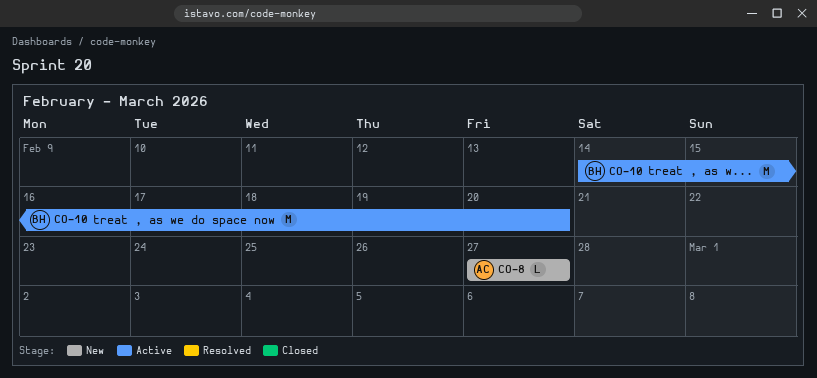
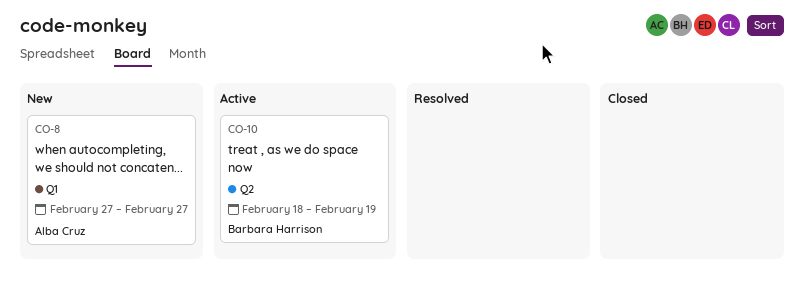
CO-10, start: Feb 14 -> Feb 18
CO-10, due: Feb 20 -> Feb 19

